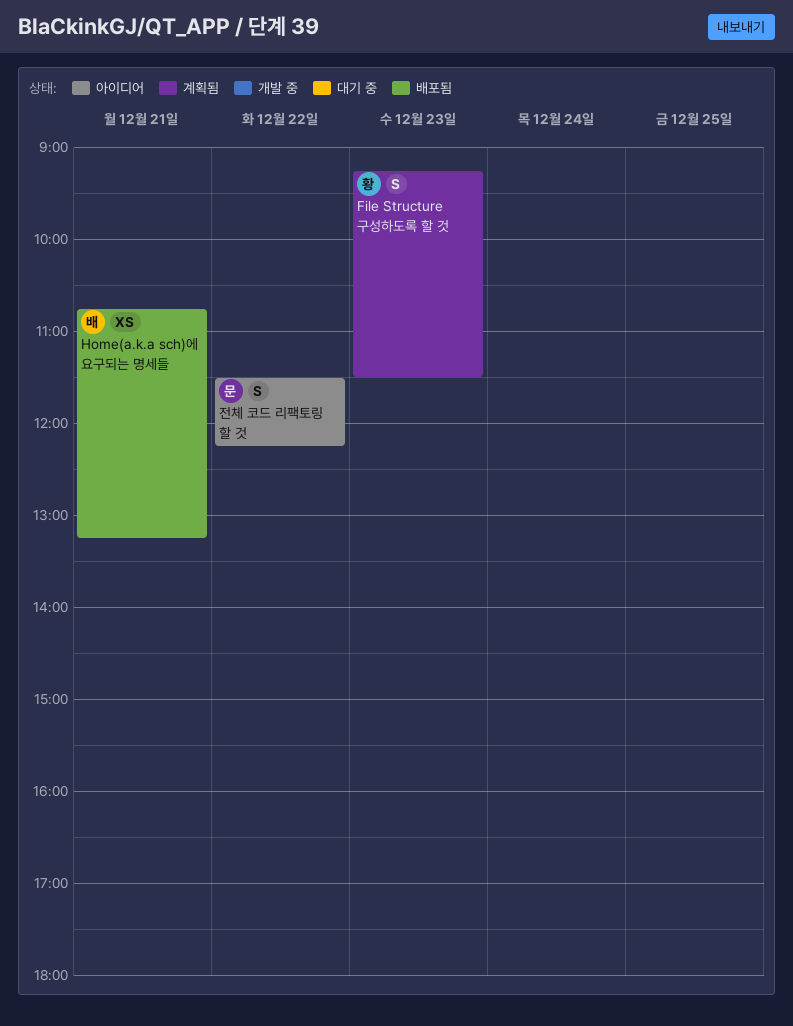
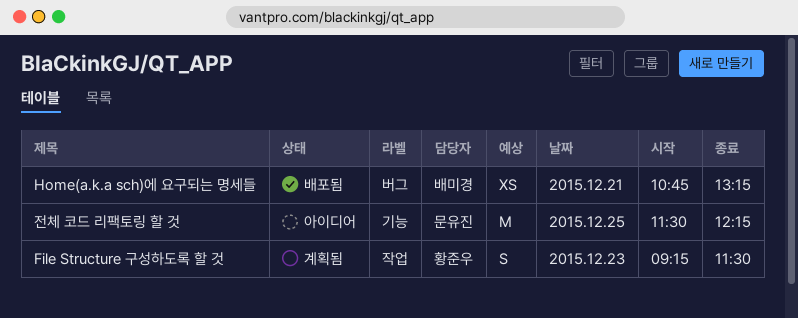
전체 코드 리팩토링 할 것, estimate: S -> M
전체 코드 리팩토링 할 것, day: Dec 22 -> Dec 25

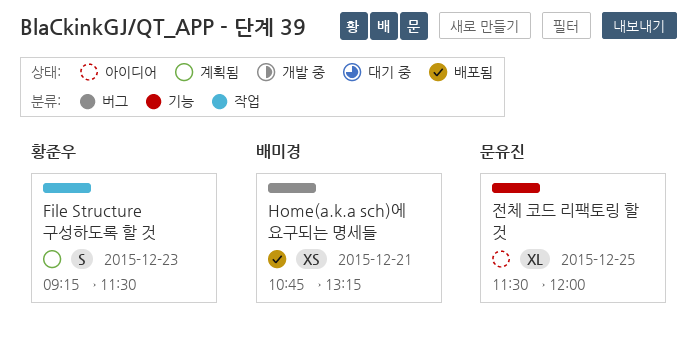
전체 코드 리팩토링 할 것, estimate: M -> XL
전체 코드 리팩토링 할 것, ends: 12:15 -> 12:00

